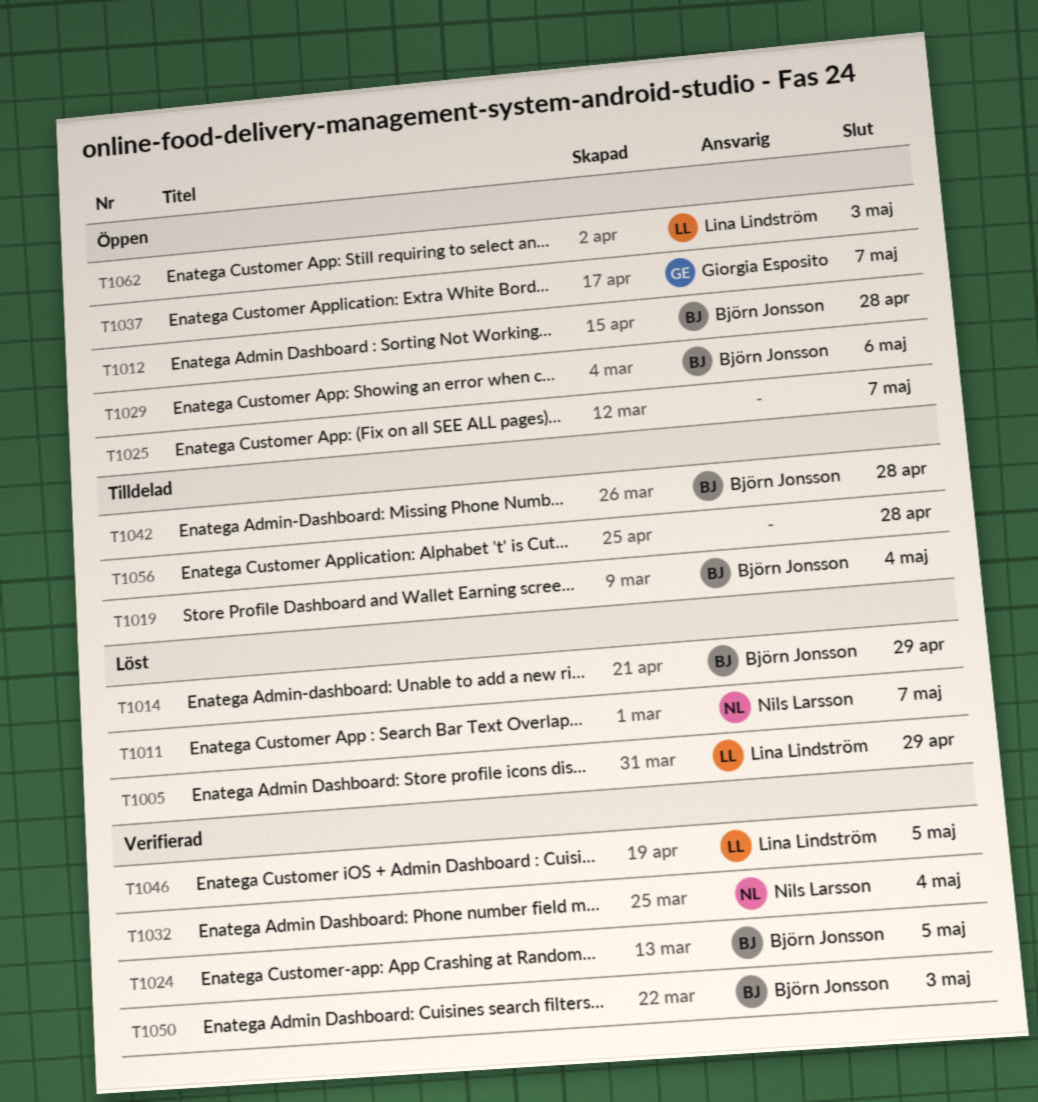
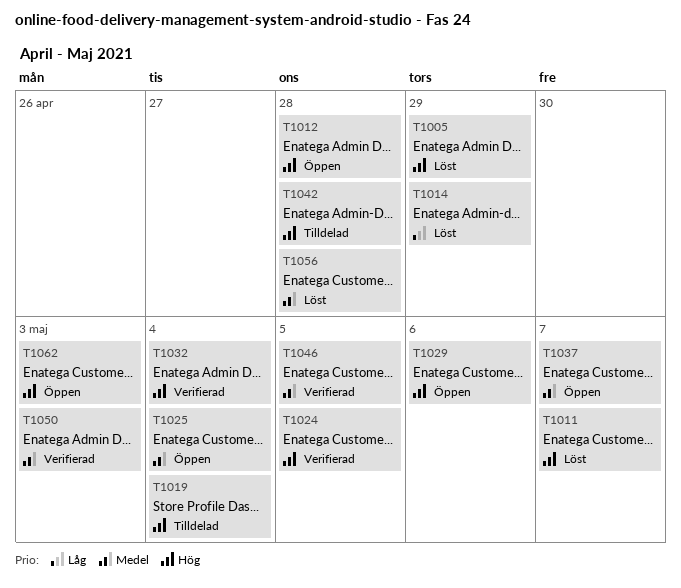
T1025, due: May 7 -> May 4
T1056, status: Tilldelad -> Löst

